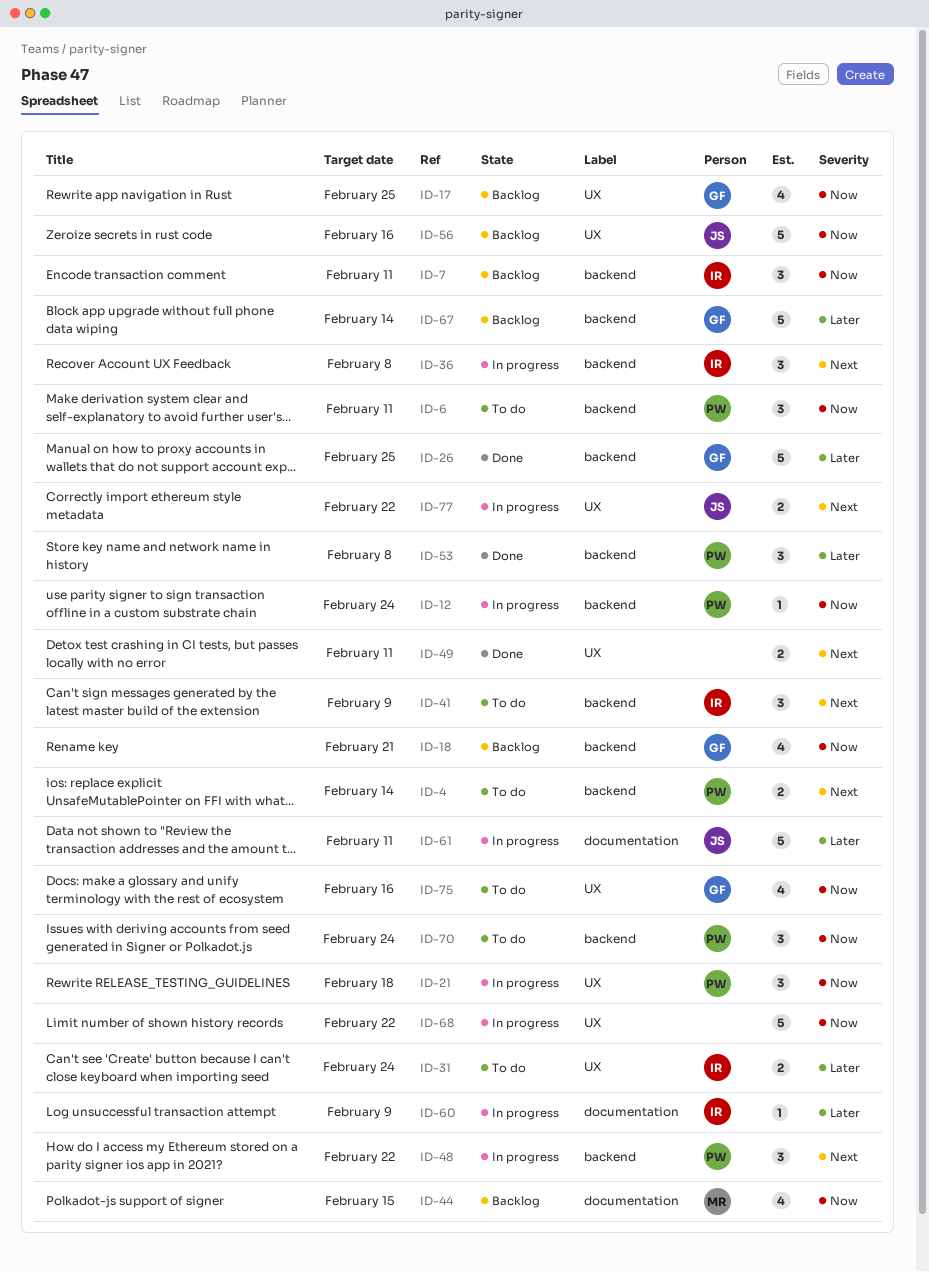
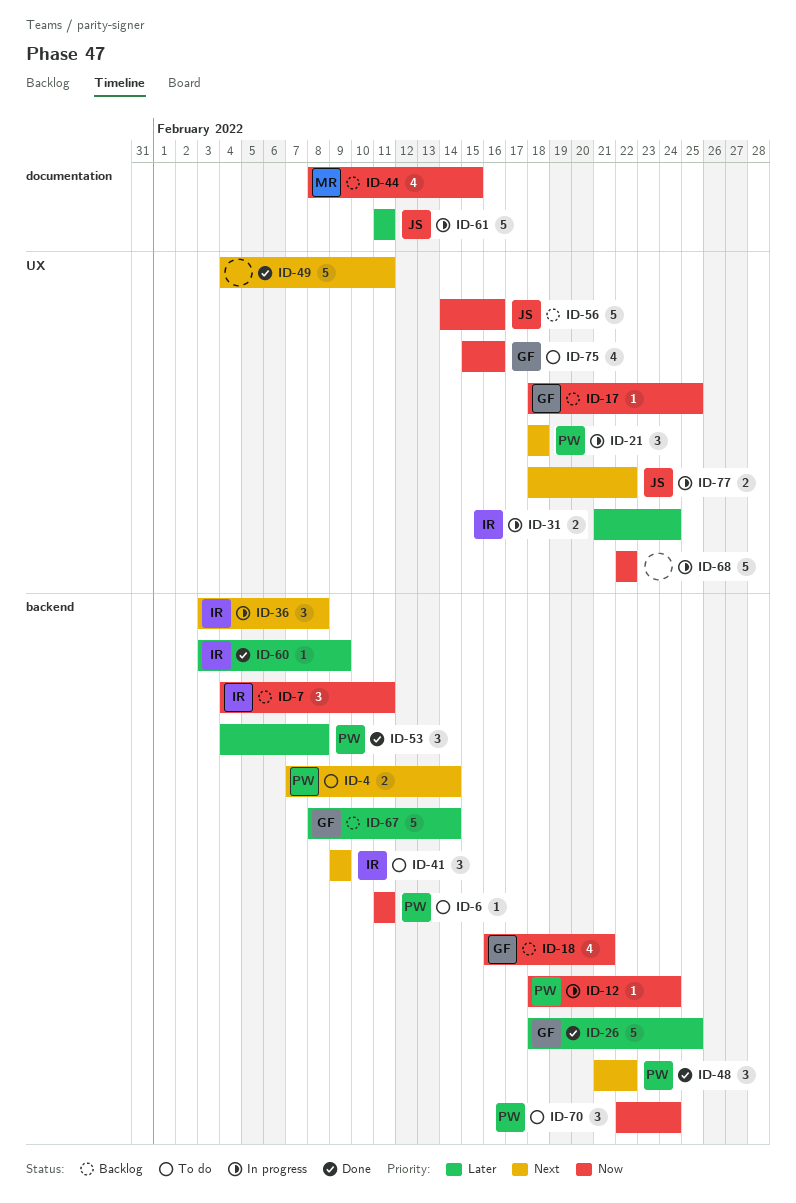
ID-6, estimate: 3 -> 1
ID-17, estimate: 4 -> 1
ID-21, priority: Now -> Next
ID-31, status: To do -> In progress
ID-48, status: In progress -> Done
ID-49, estimate: 2 -> 5
ID-60, status: In progress -> Done
ID-60, label: documentation -> backend

